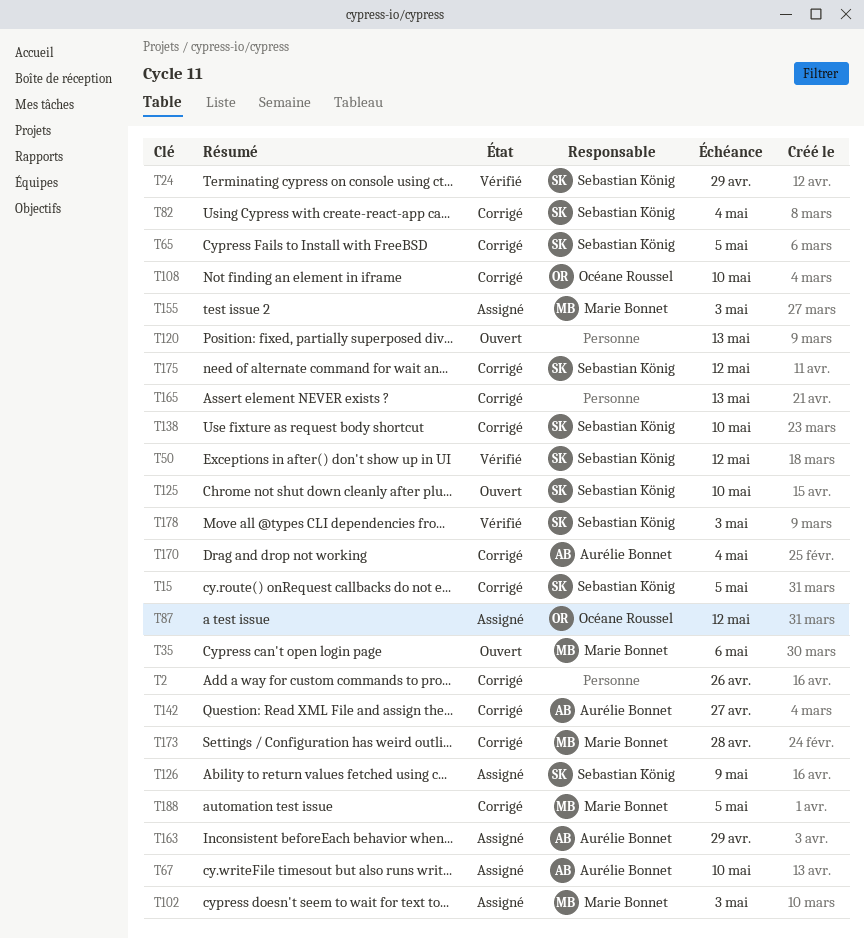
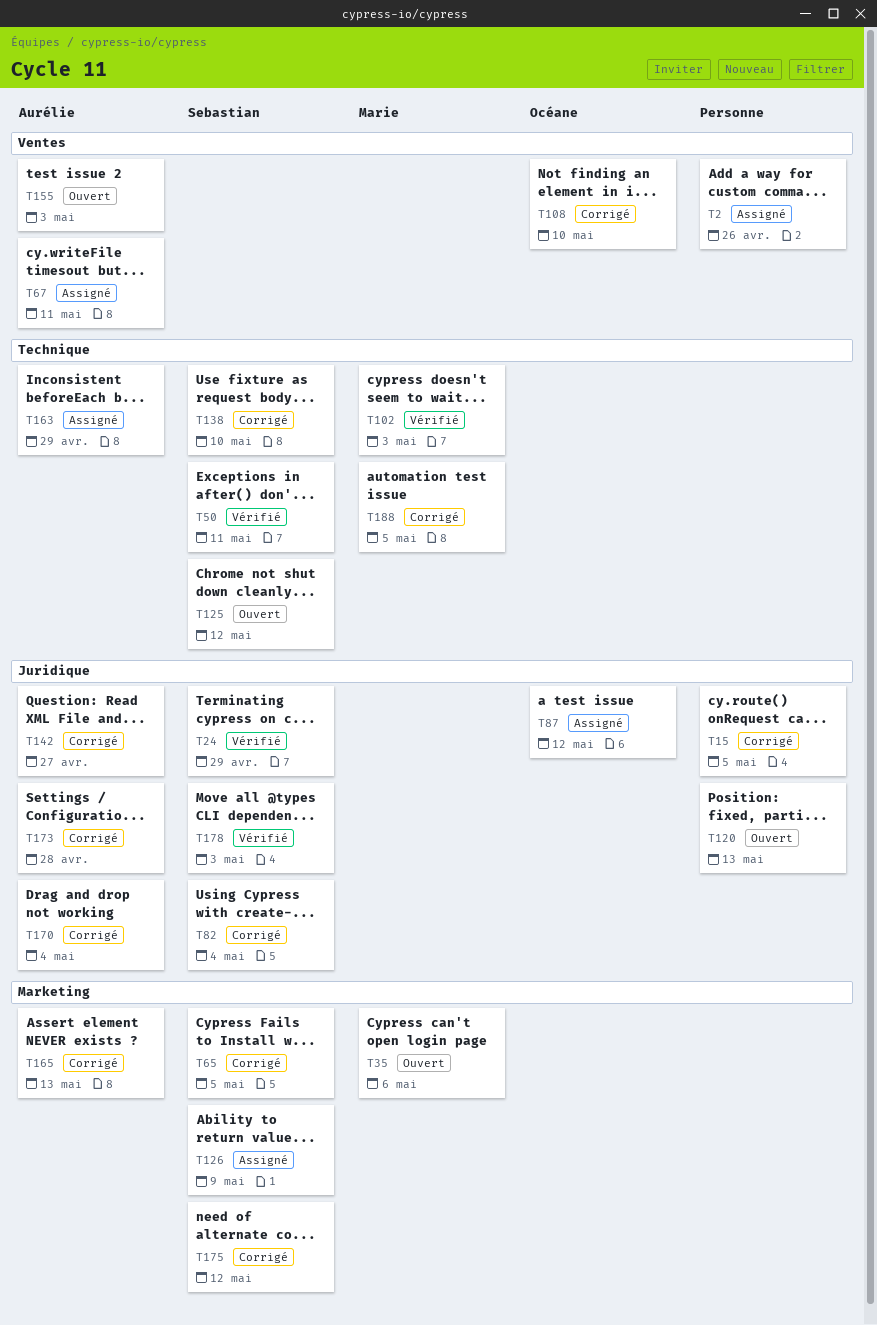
T2, status: Corrigé -> Assigné
T15, owner: Sebastian König -> none
T50, due: May 12 -> May 11
T67, due: May 10 -> May 11
T102, status: Assigné -> Vérifié
T125, due: May 10 -> May 12
T155, status: Assigné -> Ouvert
T155, owner: Marie Bonnet -> Aurélie Bonnet
T165, owner: none -> Aurélie Bonnet
T173, owner: Marie Bonnet -> Aurélie Bonnet

